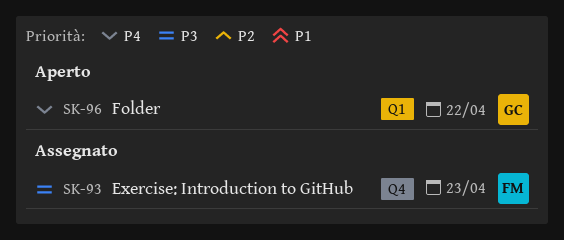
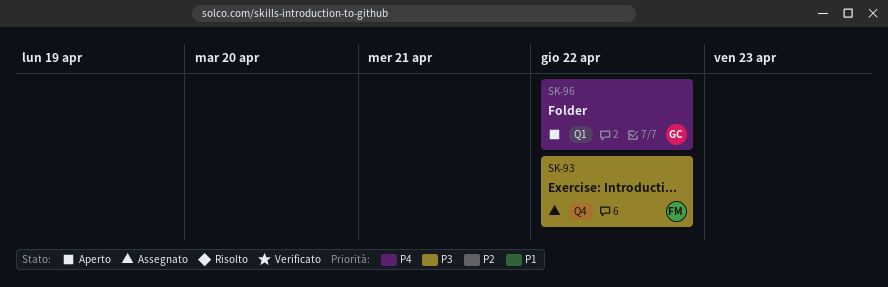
SK-93, due: Apr 23 -> Apr 22

